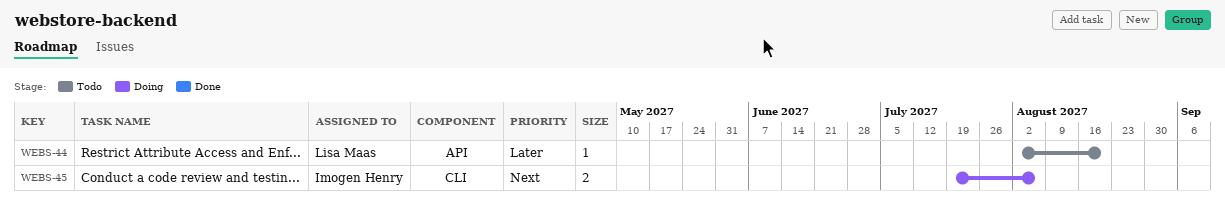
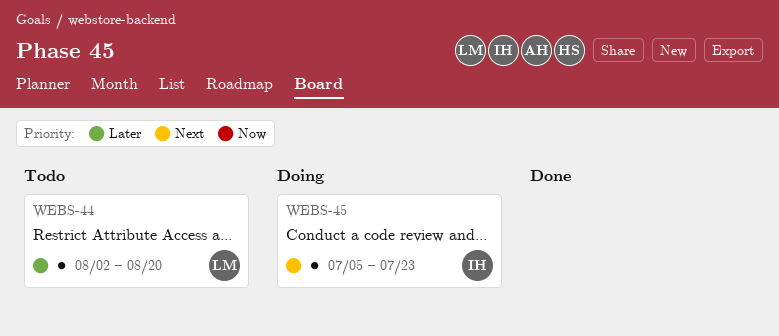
WEBS-45, estimate: 2 -> 1
WEBS-45, start: Jul 19 -> Jul 5
WEBS-45, due: Aug 6 -> Jul 23

